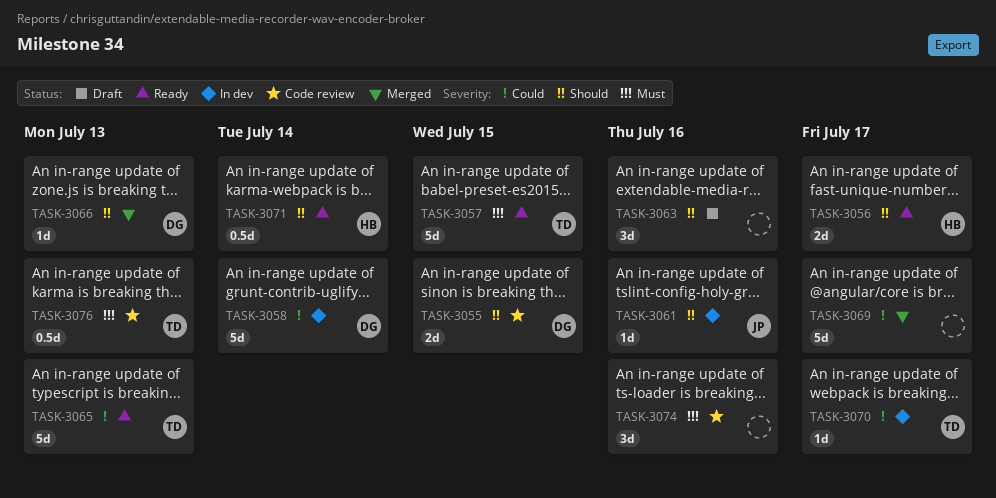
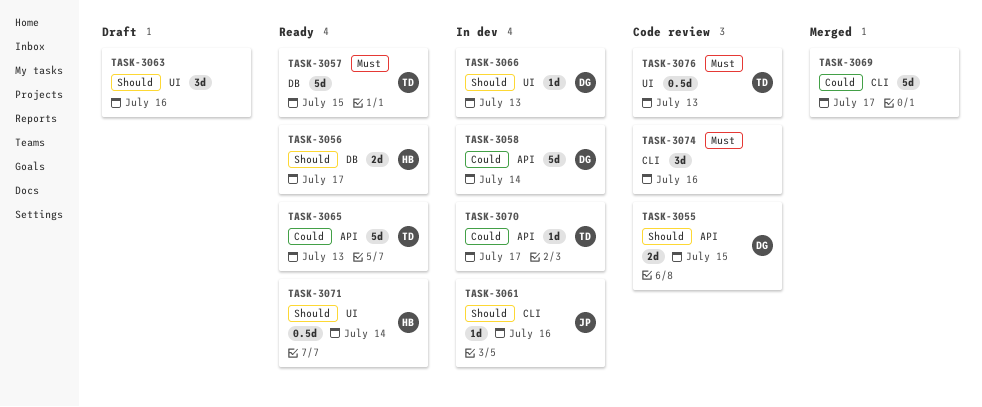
TASK-3066, status: Merged -> In dev

